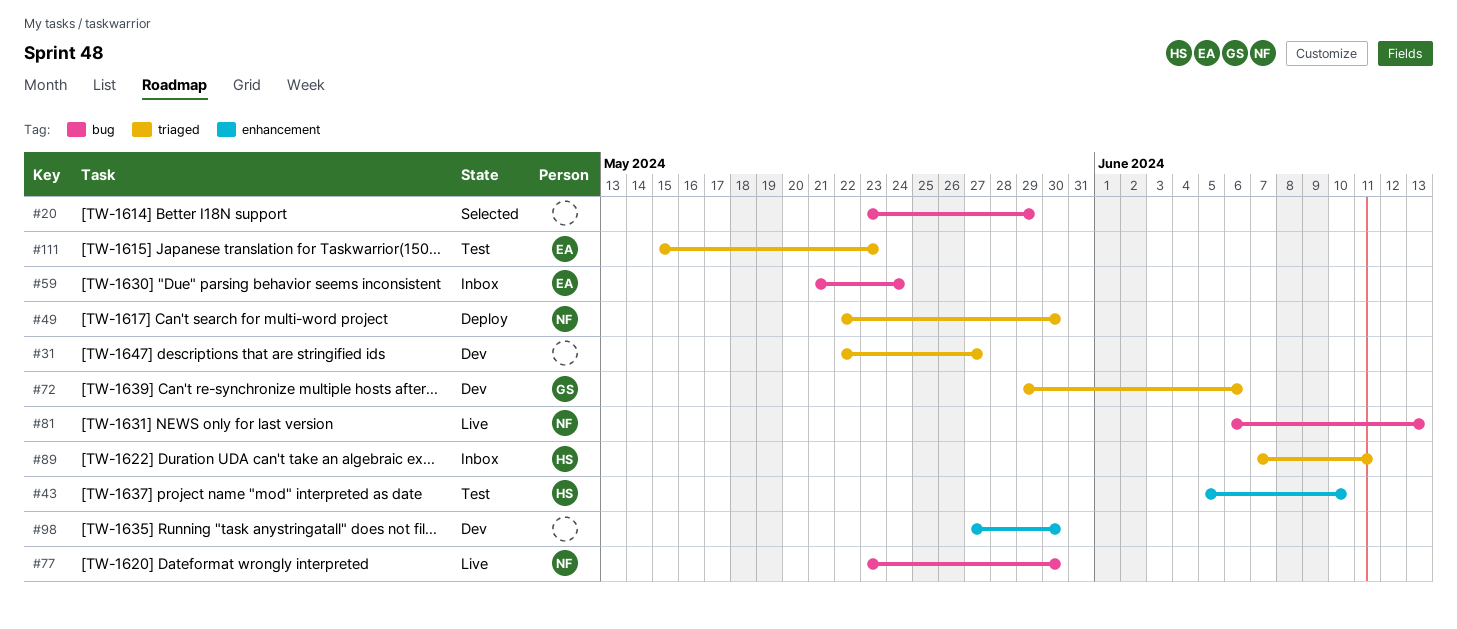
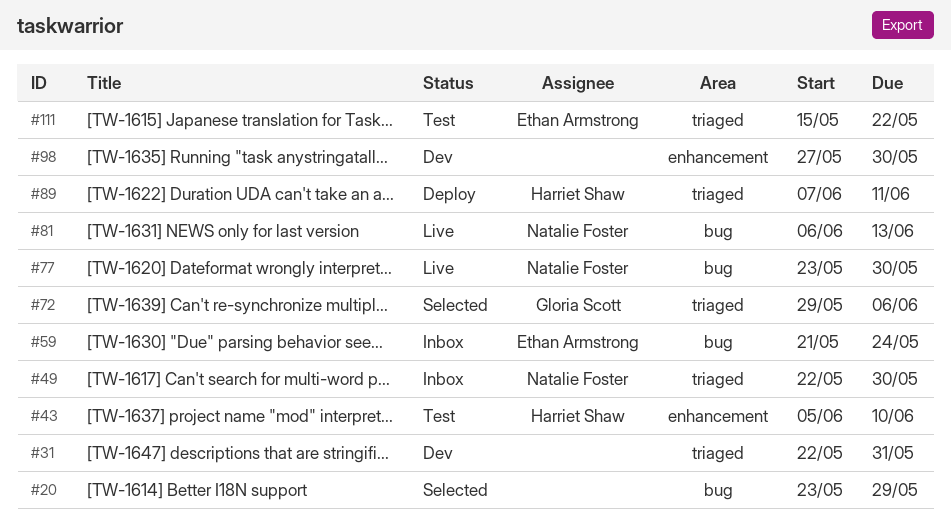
#31, due: May 27 -> May 31
#49, status: Deploy -> Inbox
#72, status: Dev -> Selected
#89, status: Inbox -> Deploy
#111, due: May 23 -> May 22

